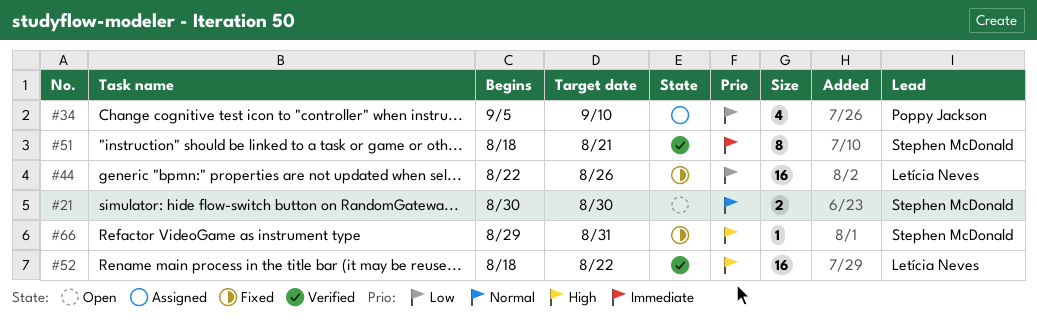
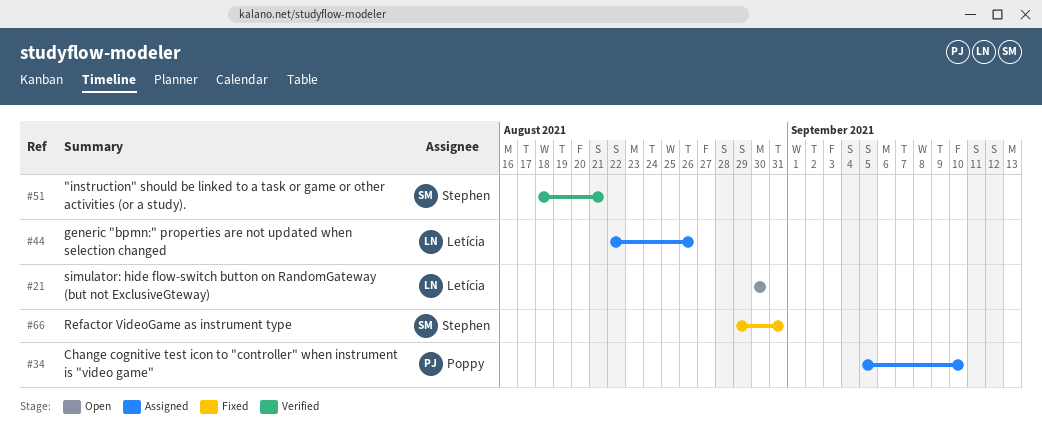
#21, owner: Stephen McDonald -> Letícia Neves
#44, status: Fixed -> Assigned
#52: present -> none

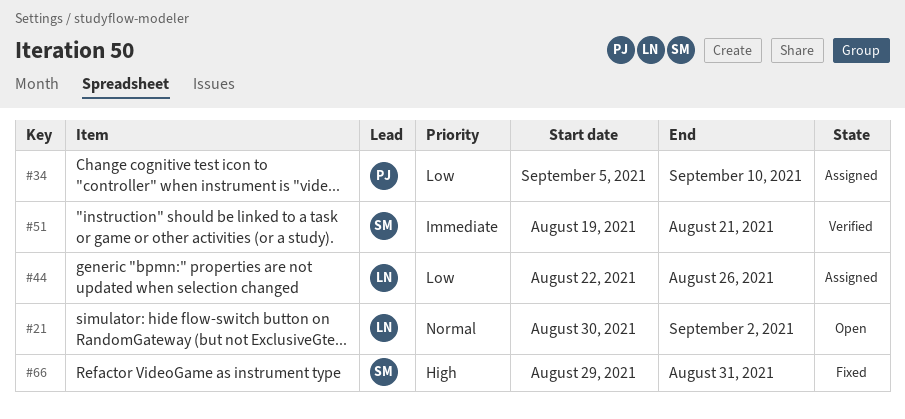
#21, due: Aug 30 -> Sep 2
#51, start: Aug 18 -> Aug 19

